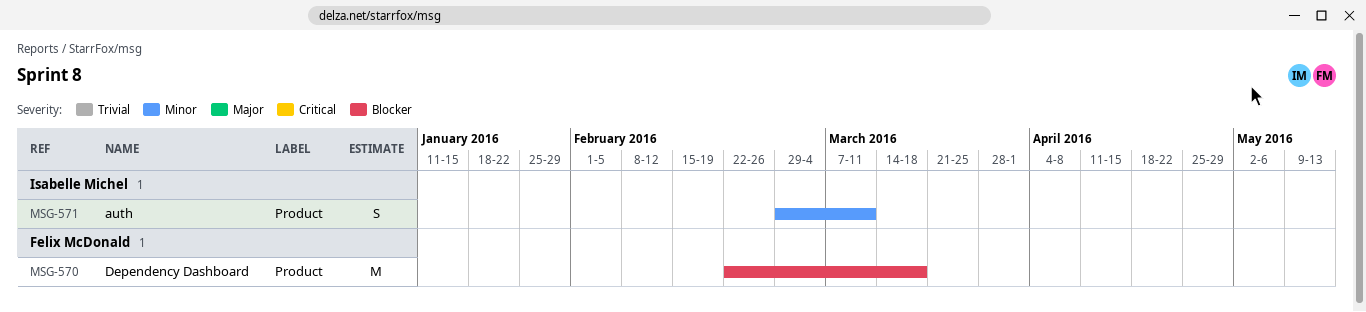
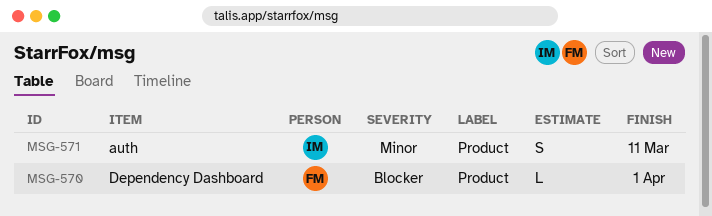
MSG-570, estimate: M -> L
MSG-570, due: Mar 18 -> Apr 1

